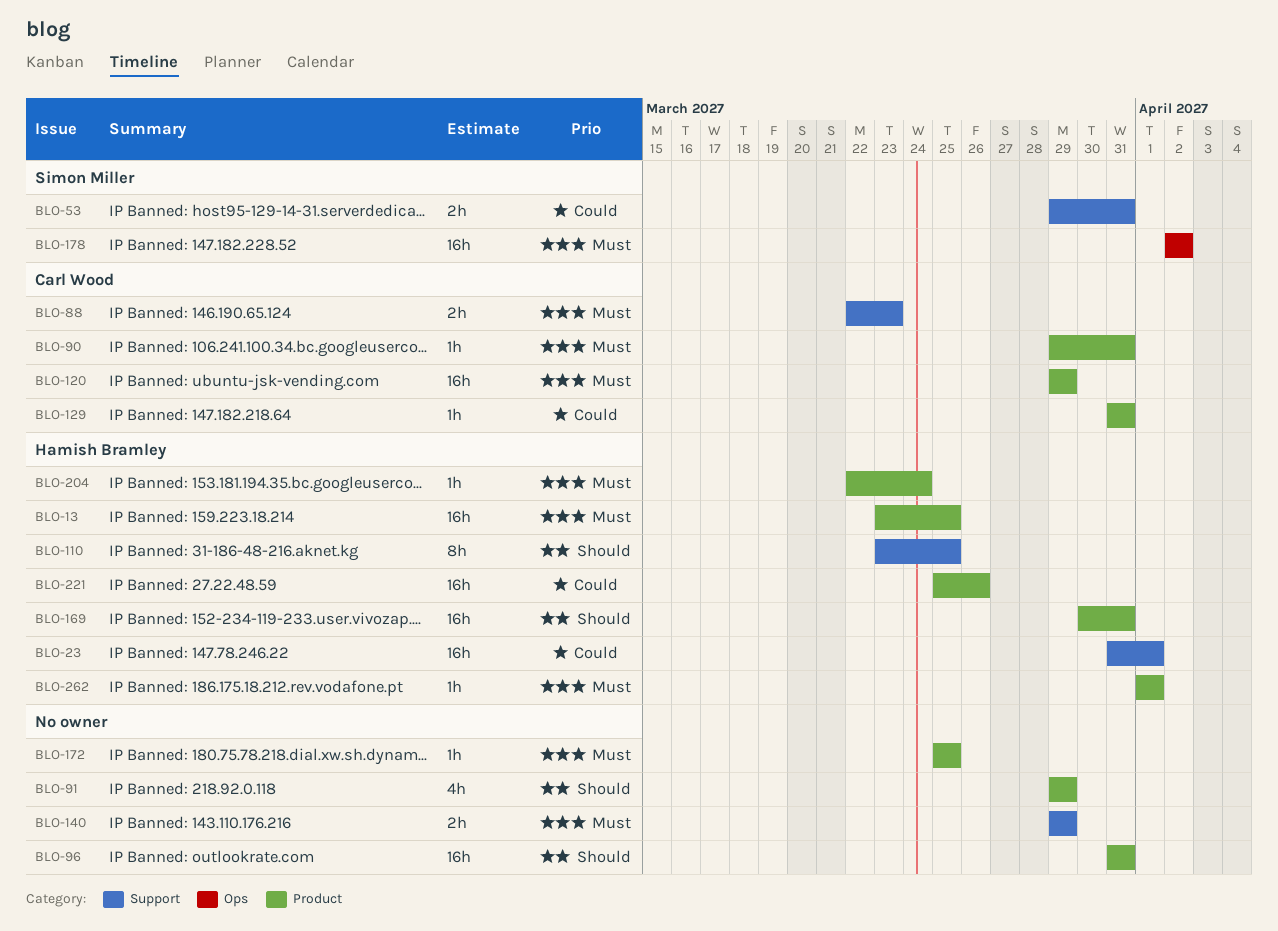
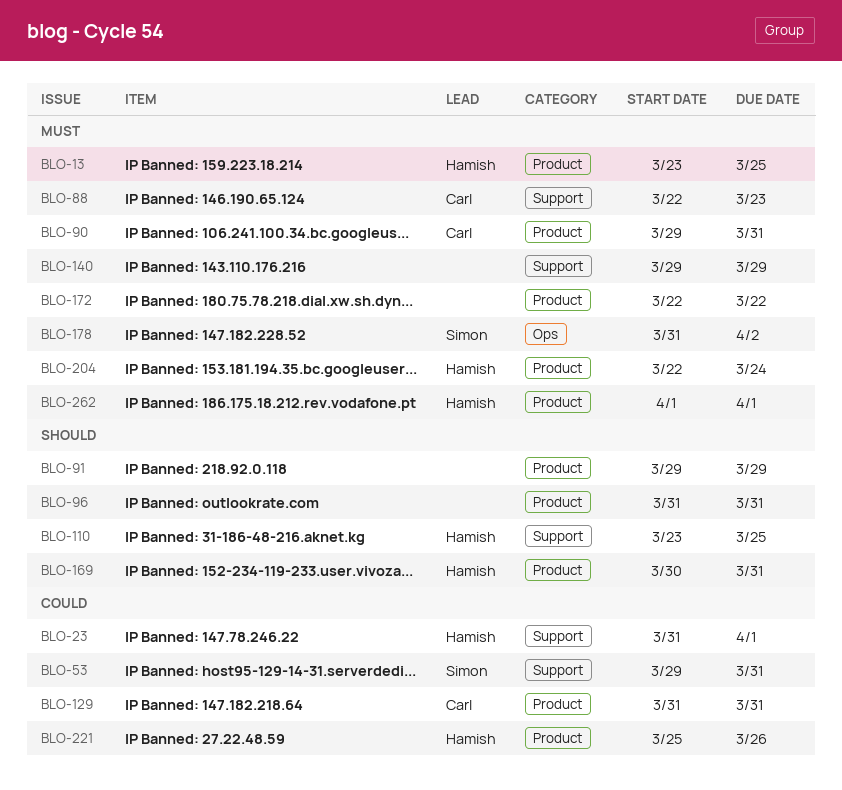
BLO-120: present -> none
BLO-172, start: Mar 25 -> Mar 22
BLO-172, due: Mar 25 -> Mar 22
BLO-178, start: Apr 2 -> Mar 31

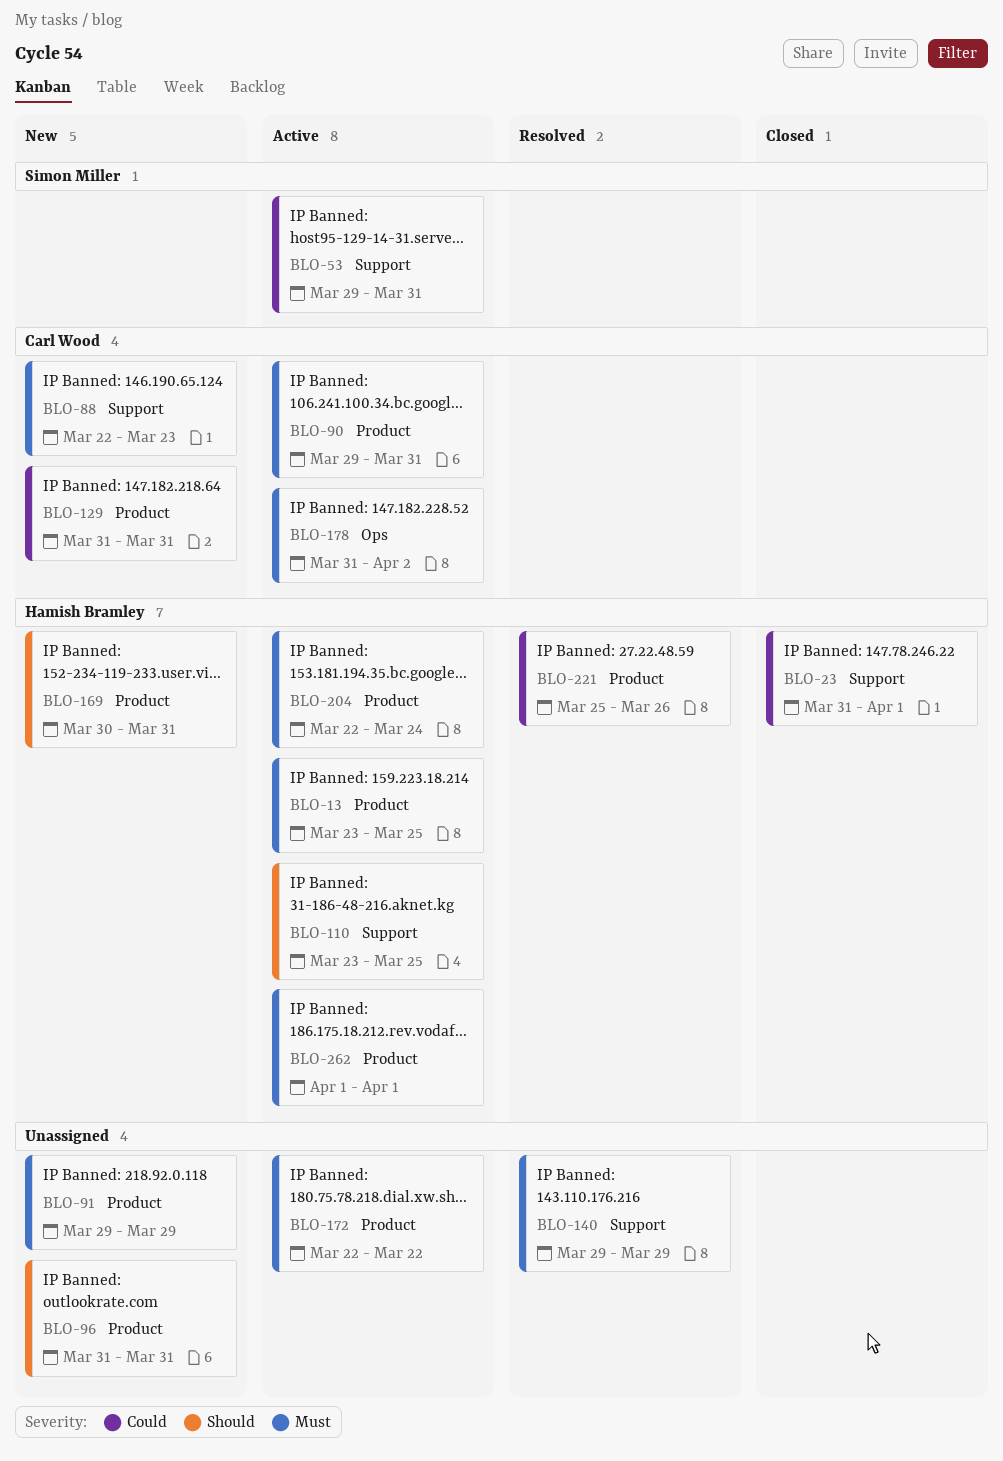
BLO-91, priority: Should -> Must
BLO-178, owner: Simon Miller -> Carl Wood

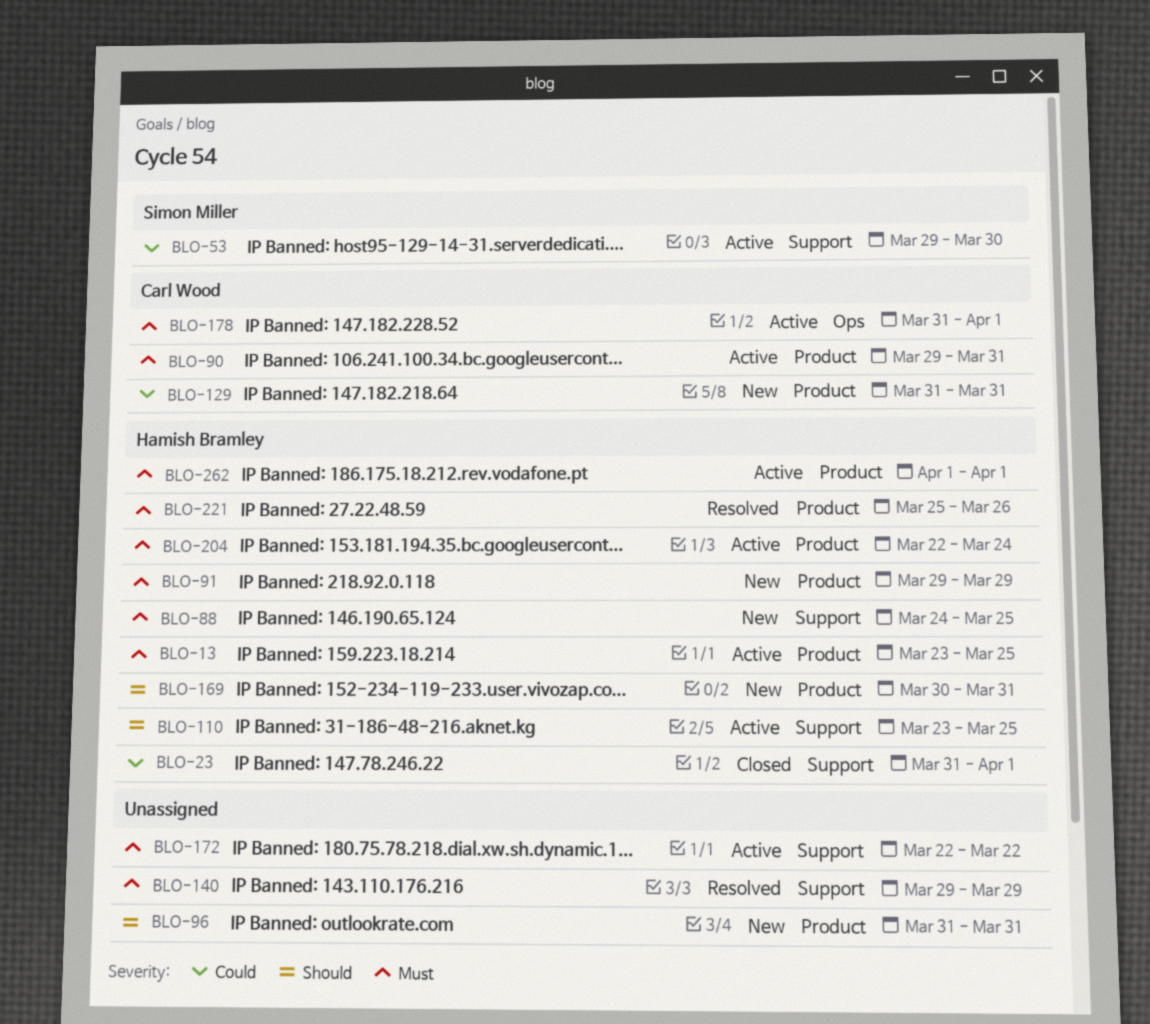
BLO-53, due: Mar 31 -> Mar 30
BLO-88, owner: Carl Wood -> Hamish Bramley
BLO-88, start: Mar 22 -> Mar 24
BLO-88, due: Mar 23 -> Mar 25
BLO-91, owner: none -> Hamish Bramley
BLO-172, label: Product -> Support
BLO-178, due: Apr 2 -> Apr 1
BLO-221, priority: Could -> Must

